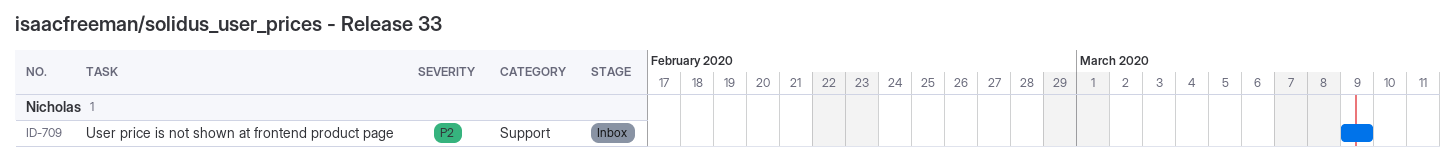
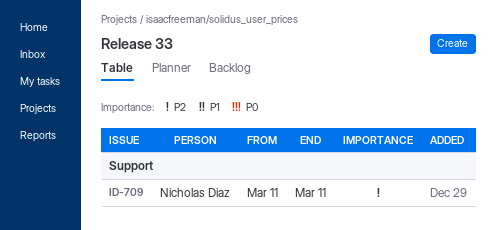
ID-709, start: Mar 9 -> Mar 11
ID-709, due: Mar 9 -> Mar 11

